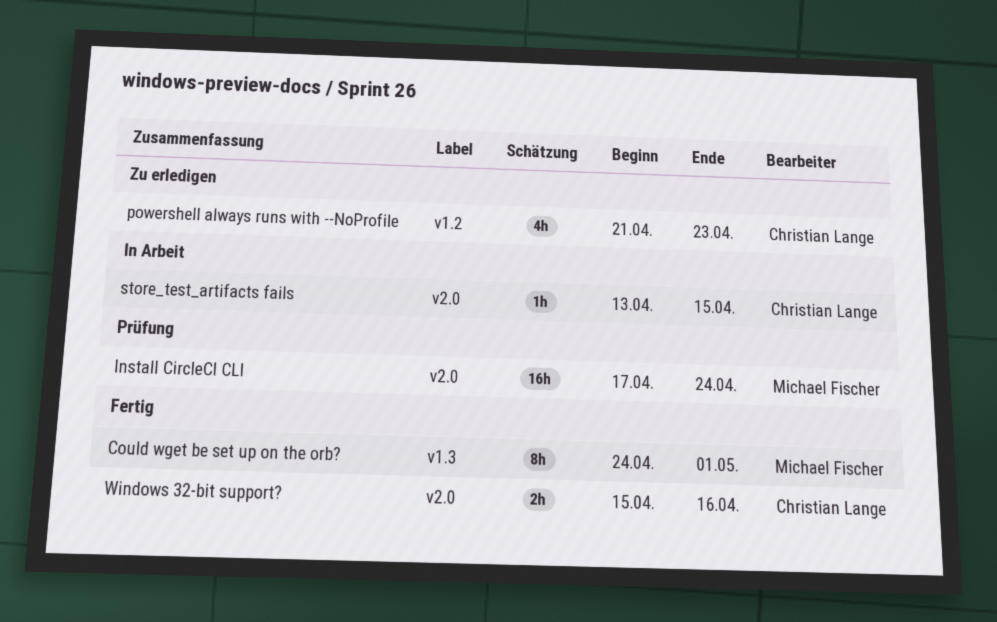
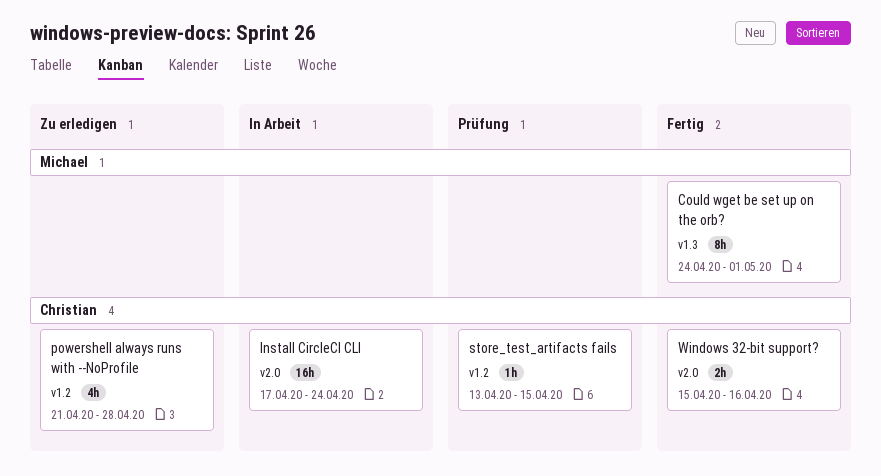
Install CircleCI CLI, status: Prüfung -> In Arbeit
Install CircleCI CLI, owner: Michael Fischer -> Christian Lange
powershell always runs with --NoProfile, due: Apr 23 -> Apr 28
store_test_artifacts fails, status: In Arbeit -> Prüfung
store_test_artifacts fails, label: v2.0 -> v1.2

